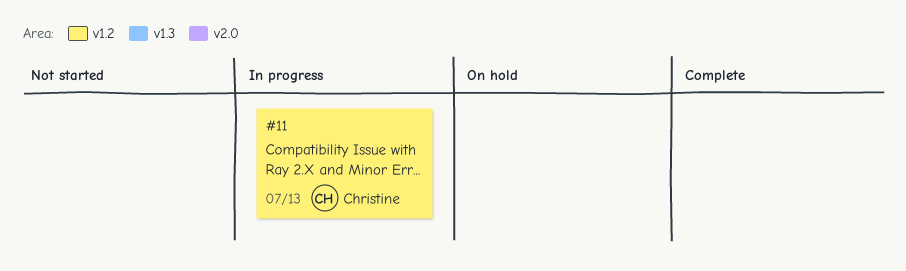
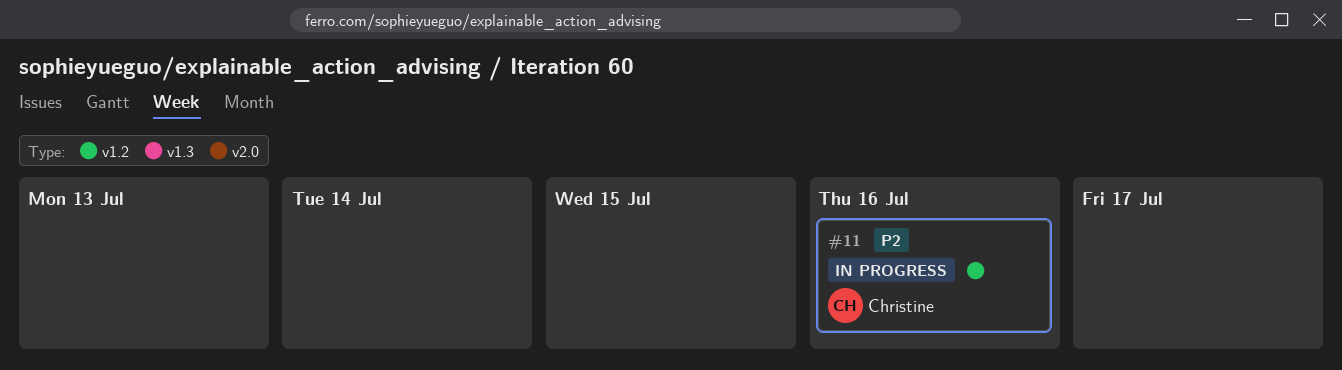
#11, due: Jul 13 -> Jul 16

